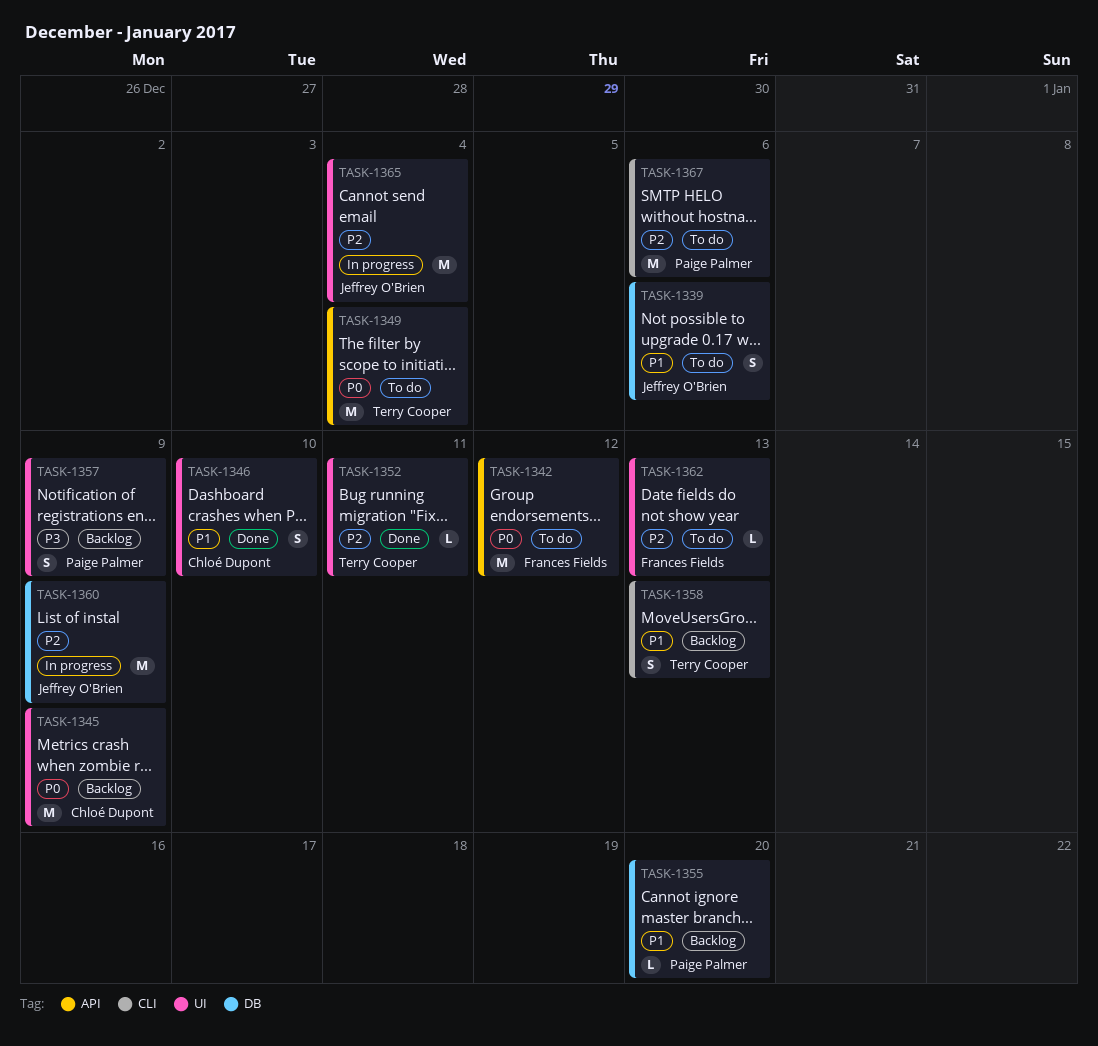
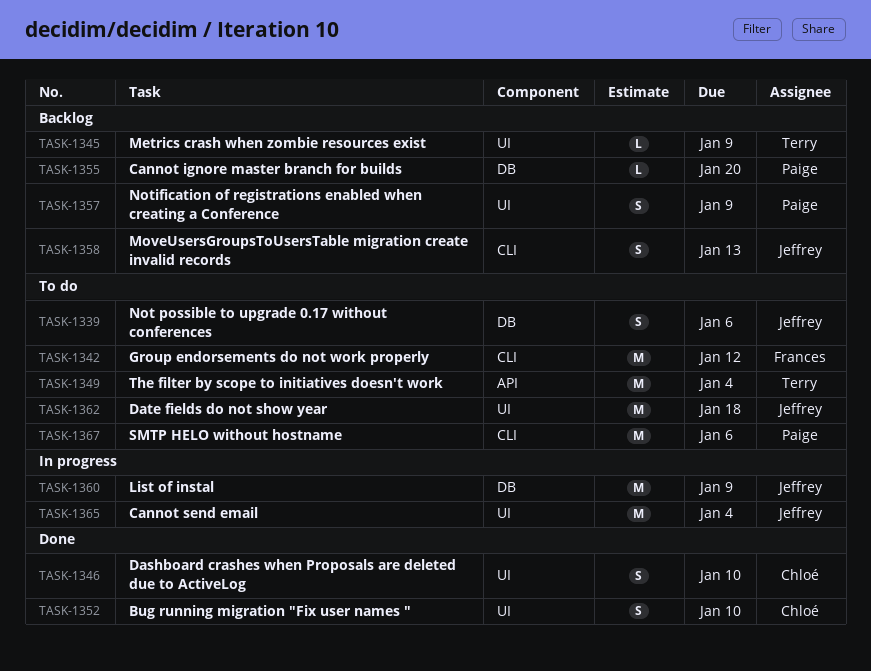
TASK-1342, label: API -> CLI
TASK-1345, owner: Chloé Dupont -> Terry Cooper
TASK-1345, estimate: M -> L
TASK-1352, owner: Terry Cooper -> Chloé Dupont
TASK-1352, estimate: L -> S
TASK-1352, due: Jan 11 -> Jan 10
TASK-1358, owner: Terry Cooper -> Jeffrey O'Brien
TASK-1362, owner: Frances Fields -> Jeffrey O'Brien
TASK-1362, estimate: L -> M
TASK-1362, due: Jan 13 -> Jan 18

